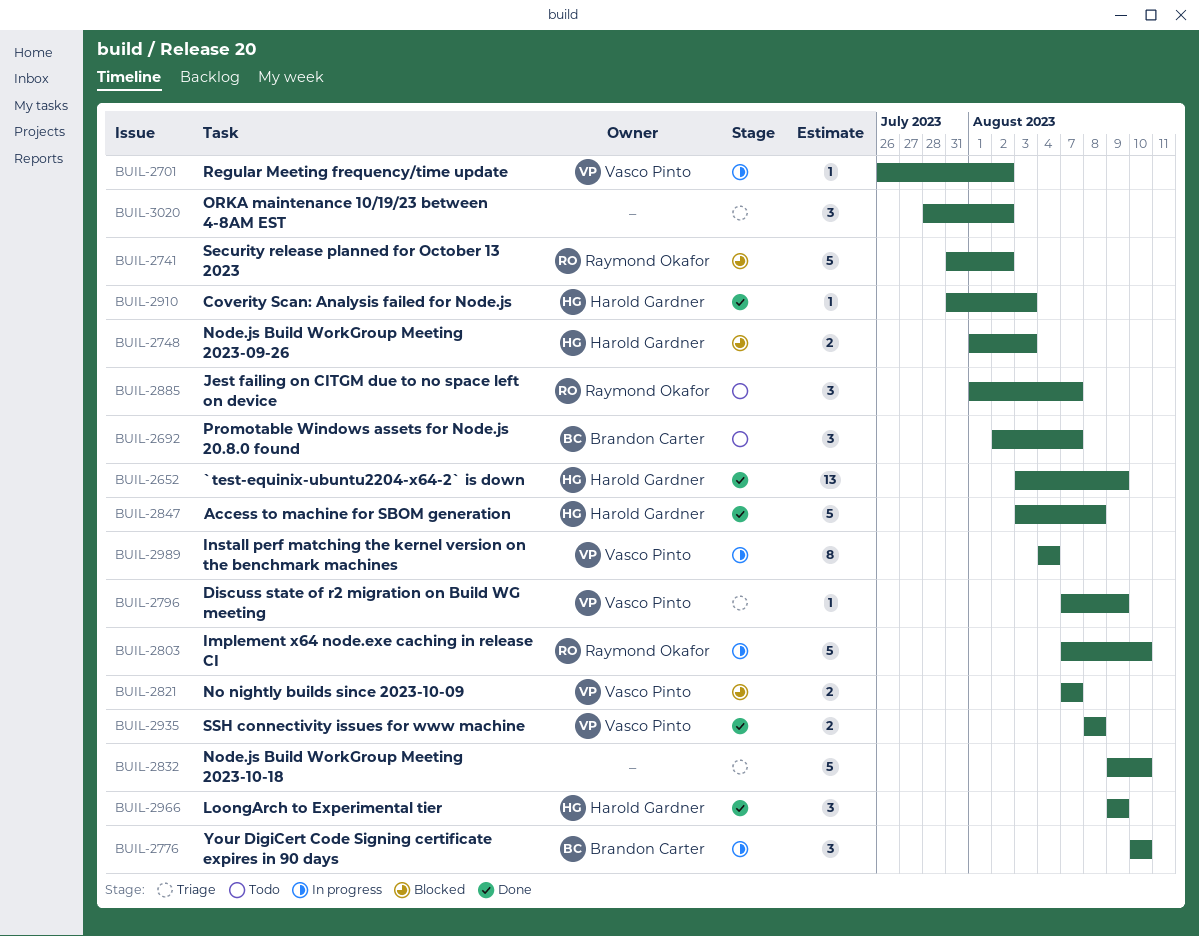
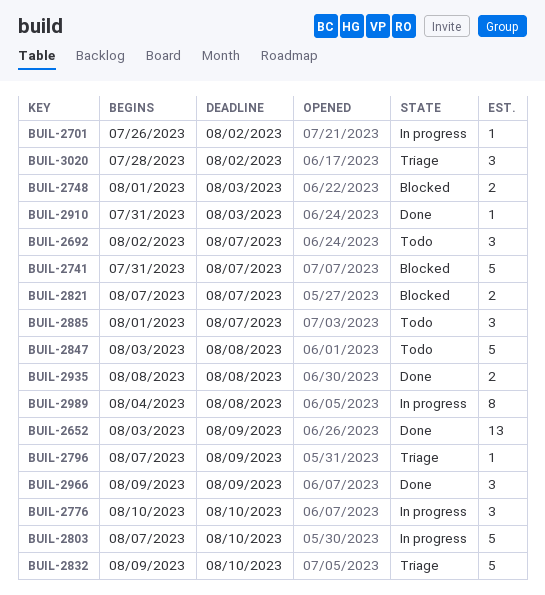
BUIL-2741, due: Aug 2 -> Aug 7
BUIL-2847, status: Done -> Todo
BUIL-2989, due: Aug 4 -> Aug 8

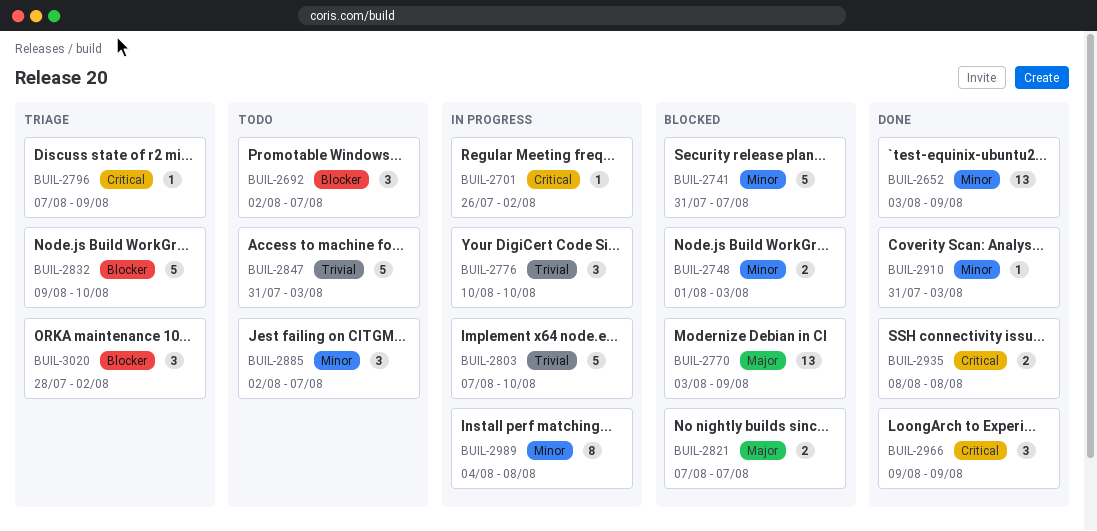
BUIL-2770: none -> present
BUIL-2847, start: Aug 3 -> Jul 31
BUIL-2847, due: Aug 8 -> Aug 3
BUIL-2885, start: Aug 1 -> Aug 2

